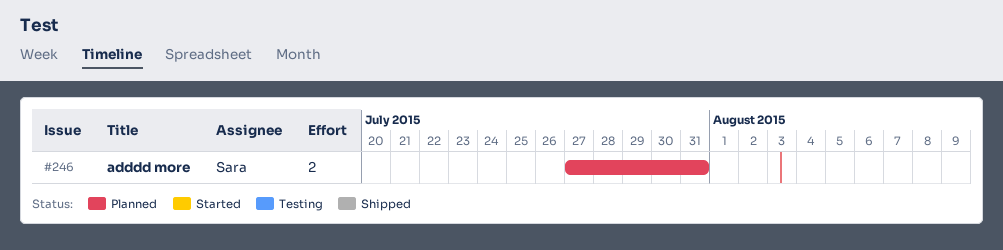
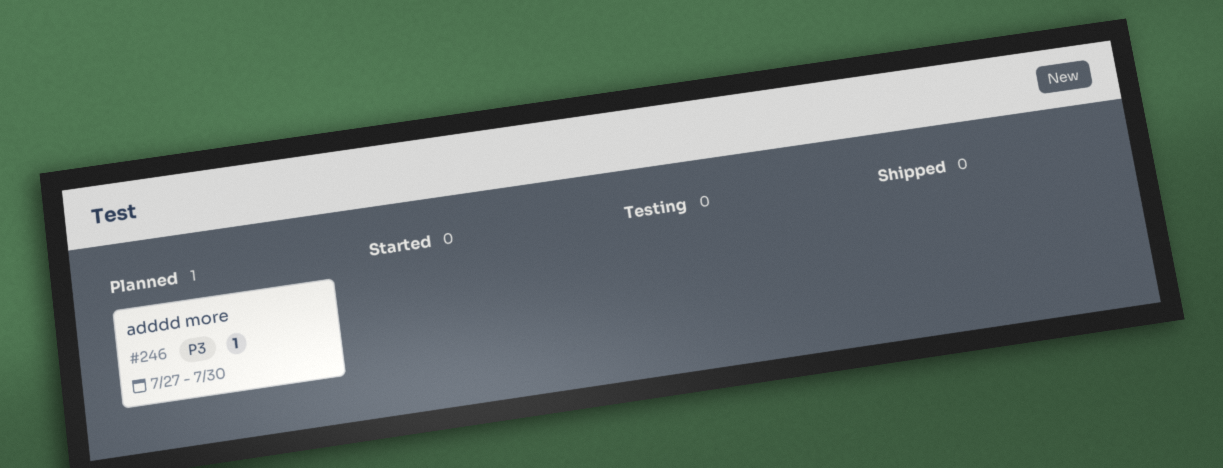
#246, estimate: 2 -> 1
#246, due: Jul 31 -> Jul 30

